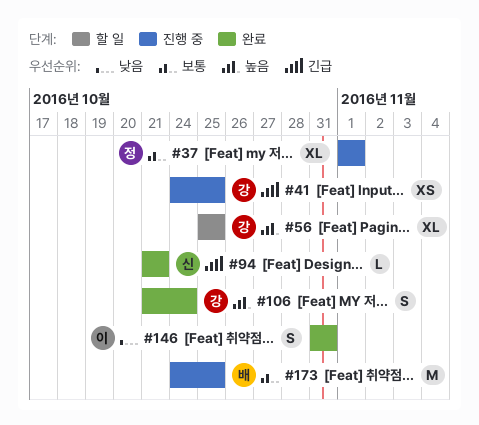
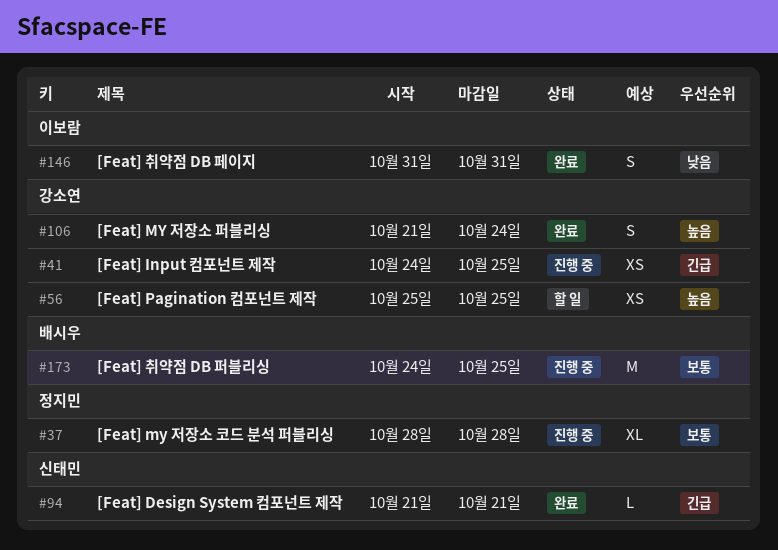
#37, start: Nov 1 -> Oct 28
#37, due: Nov 1 -> Oct 28
#56, estimate: XL -> XS

